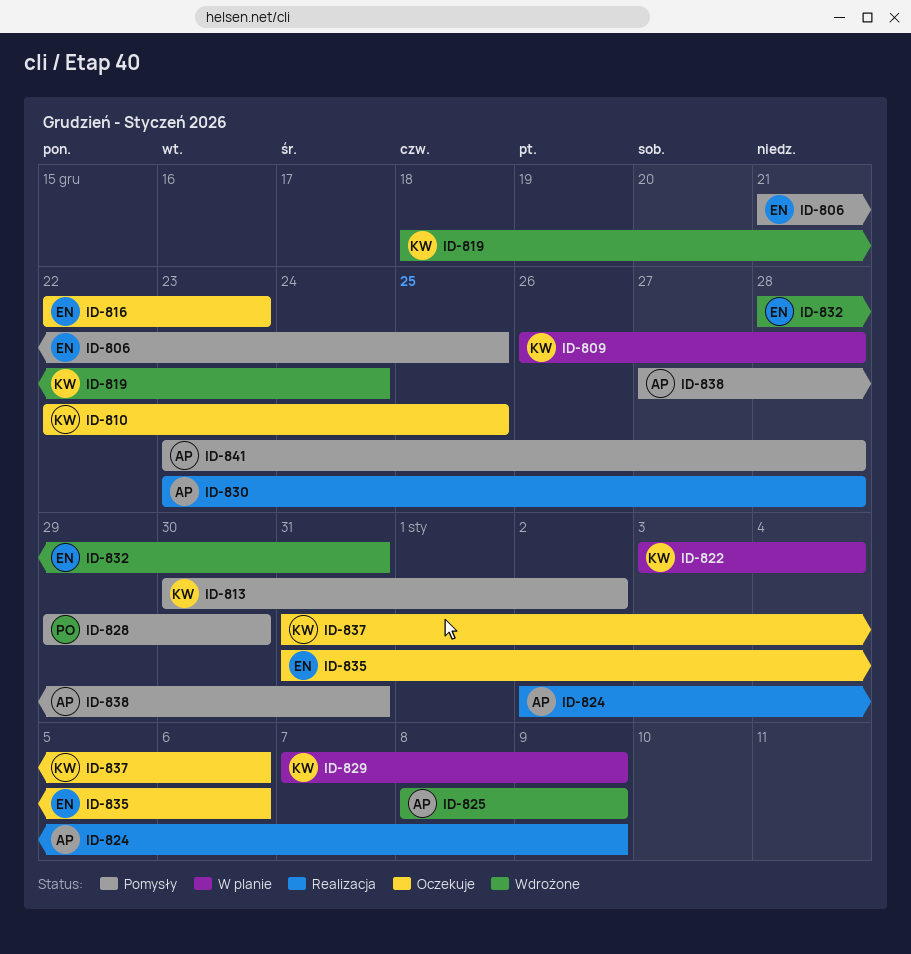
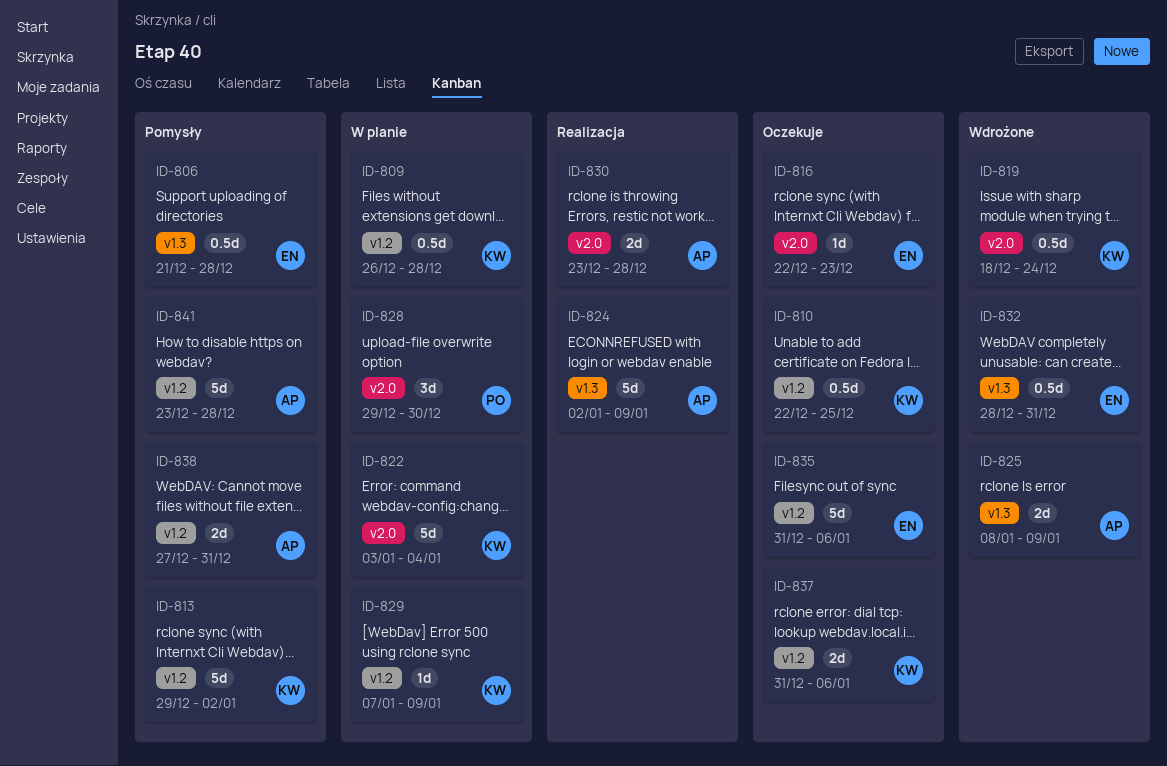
ID-806, due: Dec 25 -> Dec 28
ID-813, start: Dec 30 -> Dec 29
ID-828, status: Pomysły -> W planie

